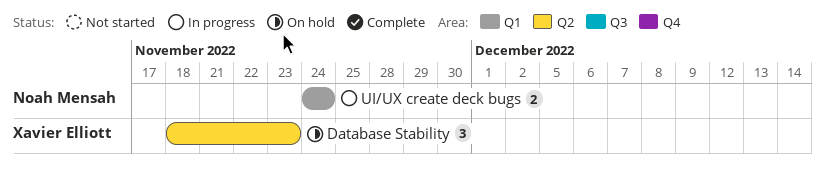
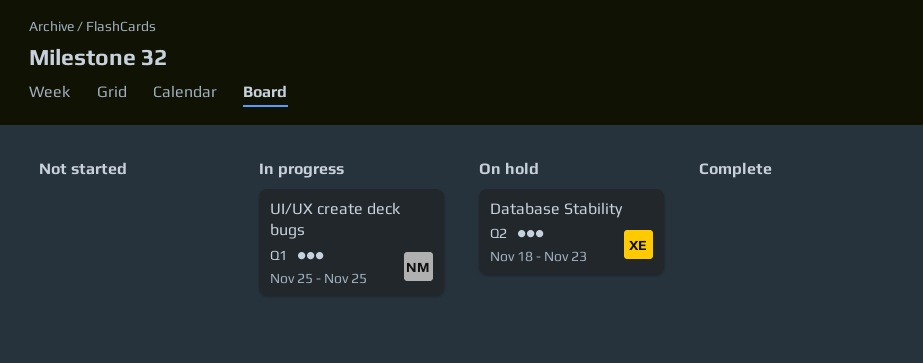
UI/UX create deck bugs, estimate: 2 -> 3
UI/UX create deck bugs, start: Nov 24 -> Nov 25
UI/UX create deck bugs, due: Nov 24 -> Nov 25

